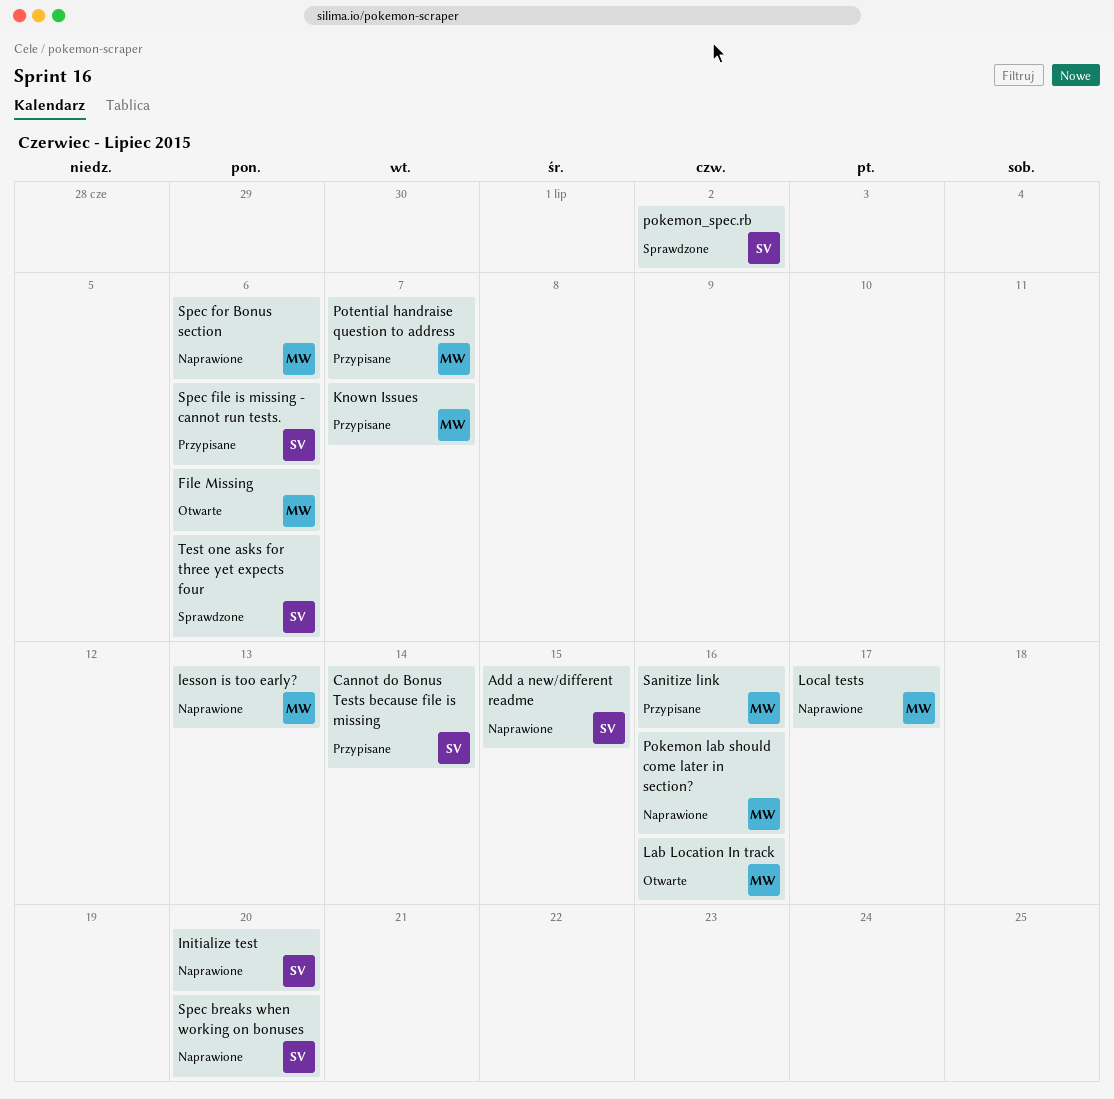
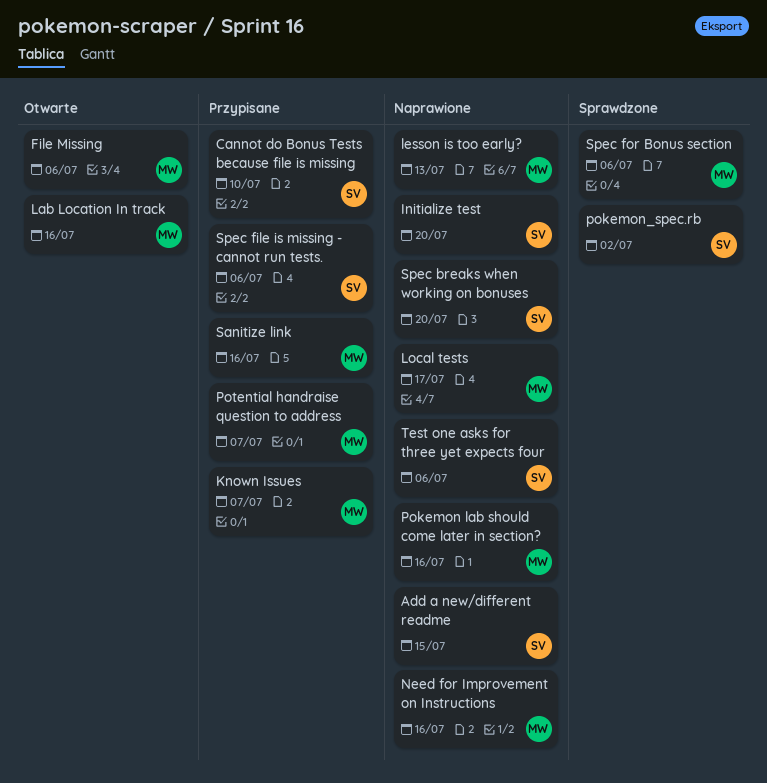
Cannot do Bonus Tests because file is missing, due: Jul 14 -> Jul 10
Need for Improvement on Instructions: none -> present
Spec for Bonus section, status: Naprawione -> Sprawdzone
Test one asks for three yet expects four, status: Sprawdzone -> Naprawione

